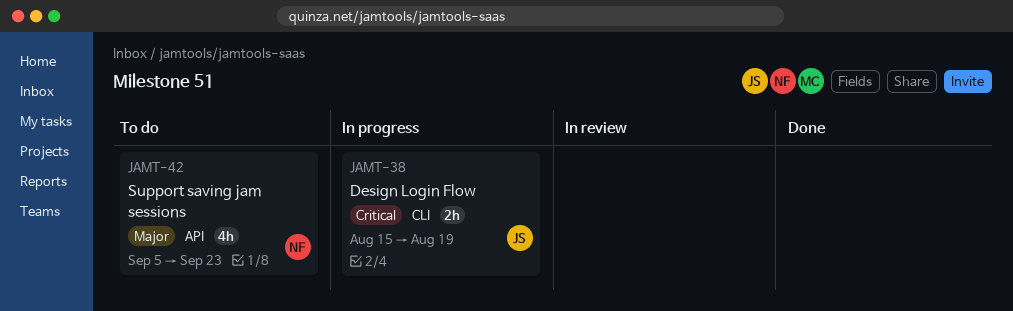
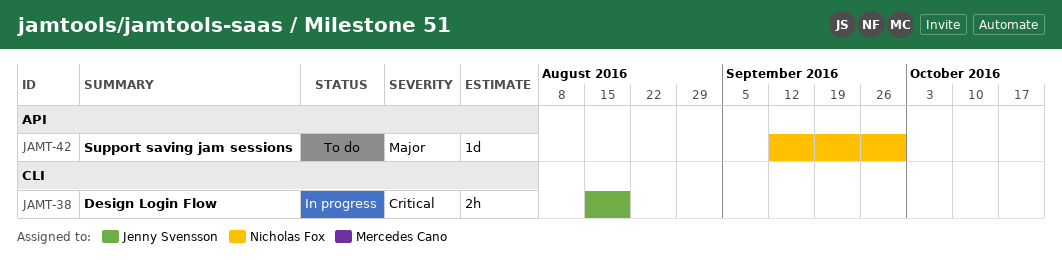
JAMT-42, estimate: 4h -> 1d
JAMT-42, start: Sep 5 -> Sep 12
JAMT-42, due: Sep 23 -> Sep 30

